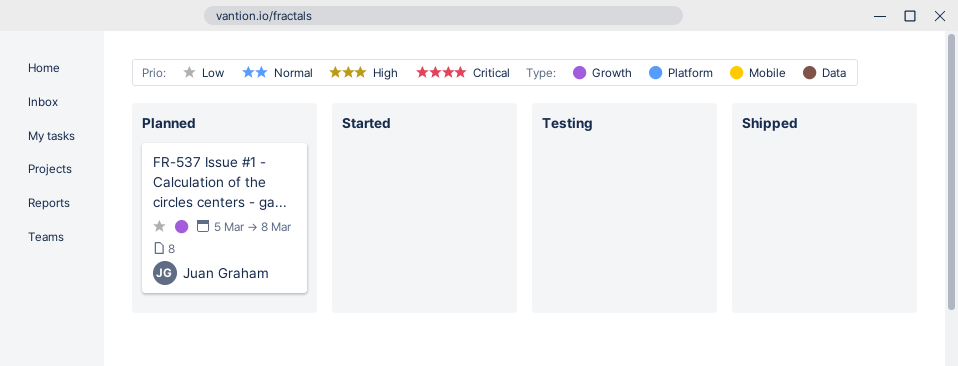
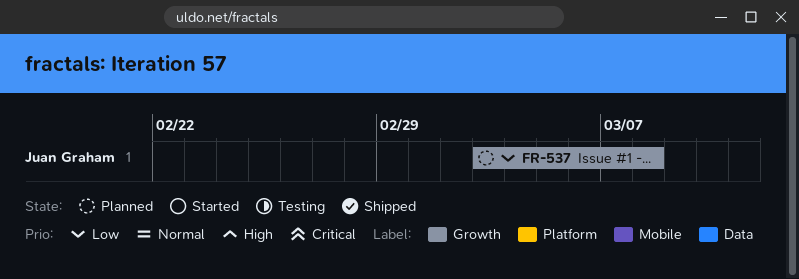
FR-537, start: Mar 5 -> Mar 3

